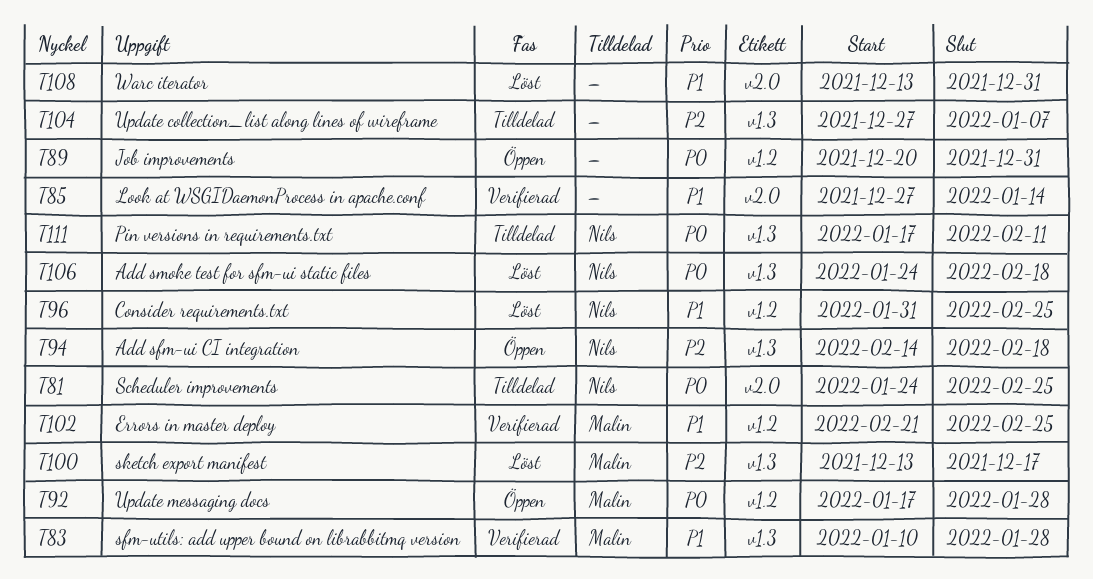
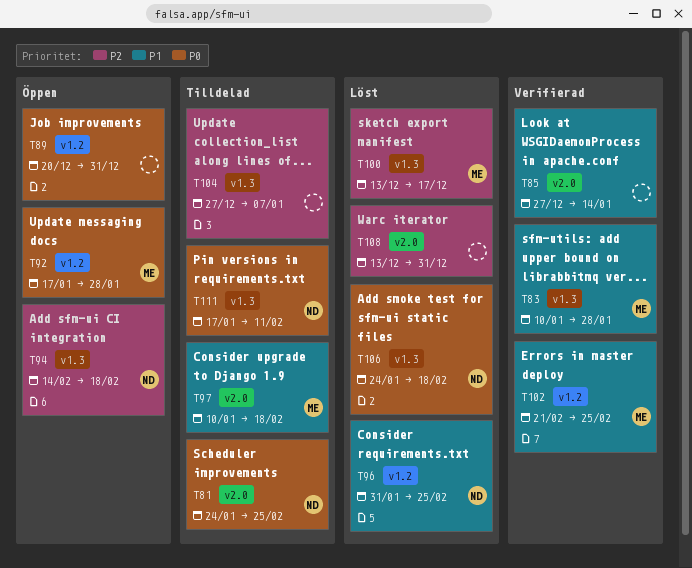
T97: none -> present
T108, priority: P1 -> P2

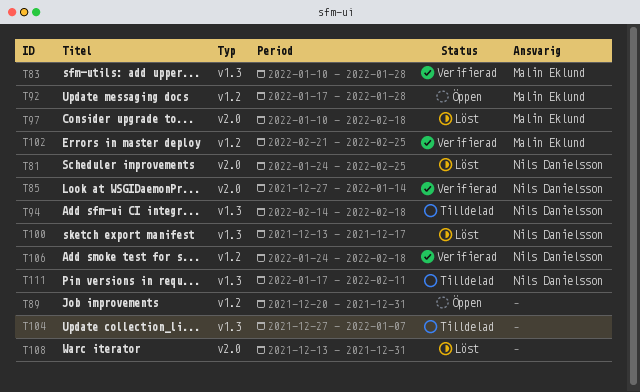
T81, status: Tilldelad -> Löst
T85, owner: none -> Nils Danielsson
T94, status: Öppen -> Tilldelad
T96: present -> none
T97, status: Tilldelad -> Löst
T100, owner: Malin Eklund -> Nils Danielsson
T106, status: Löst -> Verifierad
T106, label: v1.3 -> v1.2

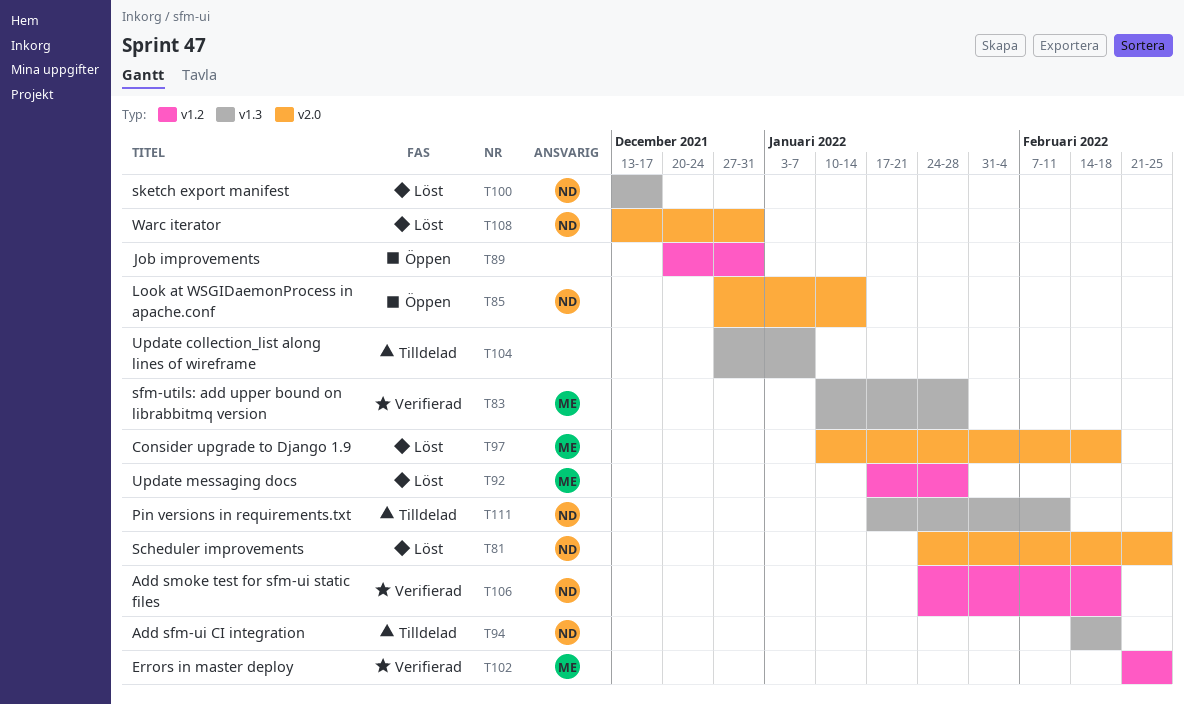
T85, status: Verifierad -> Öppen
T92, status: Öppen -> Löst
T108, owner: none -> Nils Danielsson

